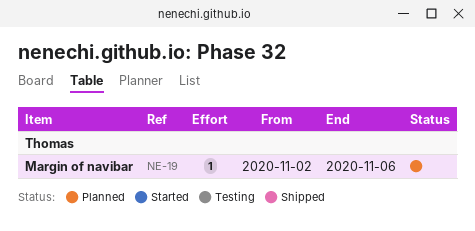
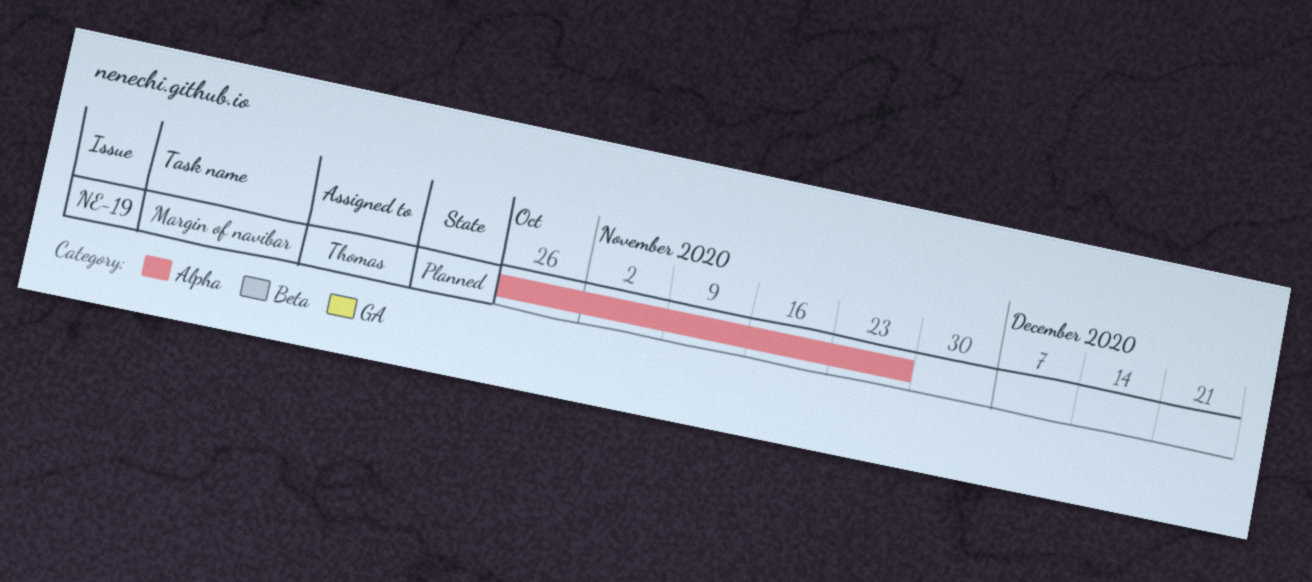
NE-19, start: Nov 2 -> Oct 26
NE-19, due: Nov 6 -> Nov 27

